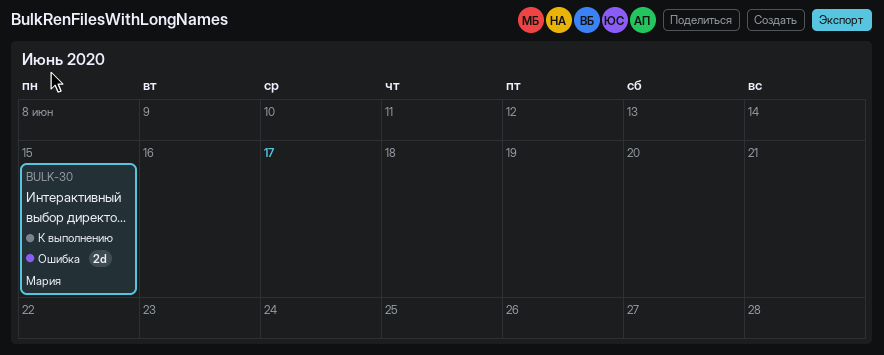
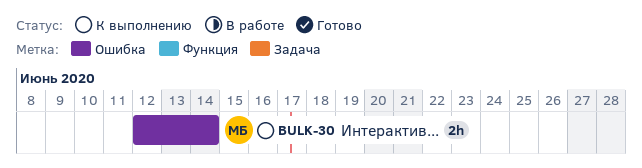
BULK-30, estimate: 2d -> 2h
BULK-30, due: Jun 15 -> Jun 14

